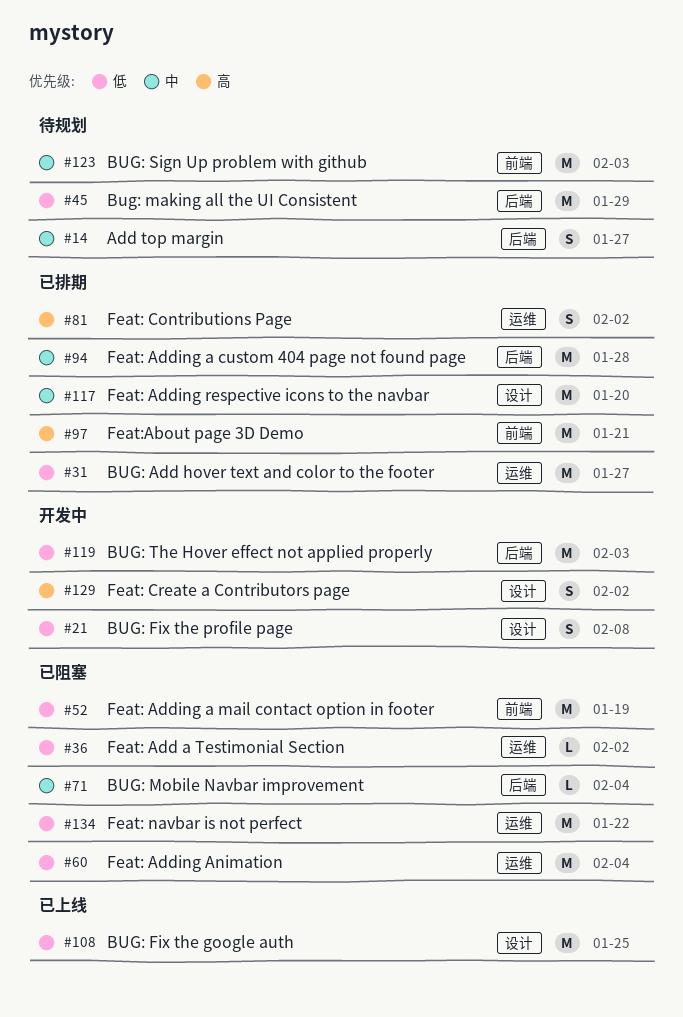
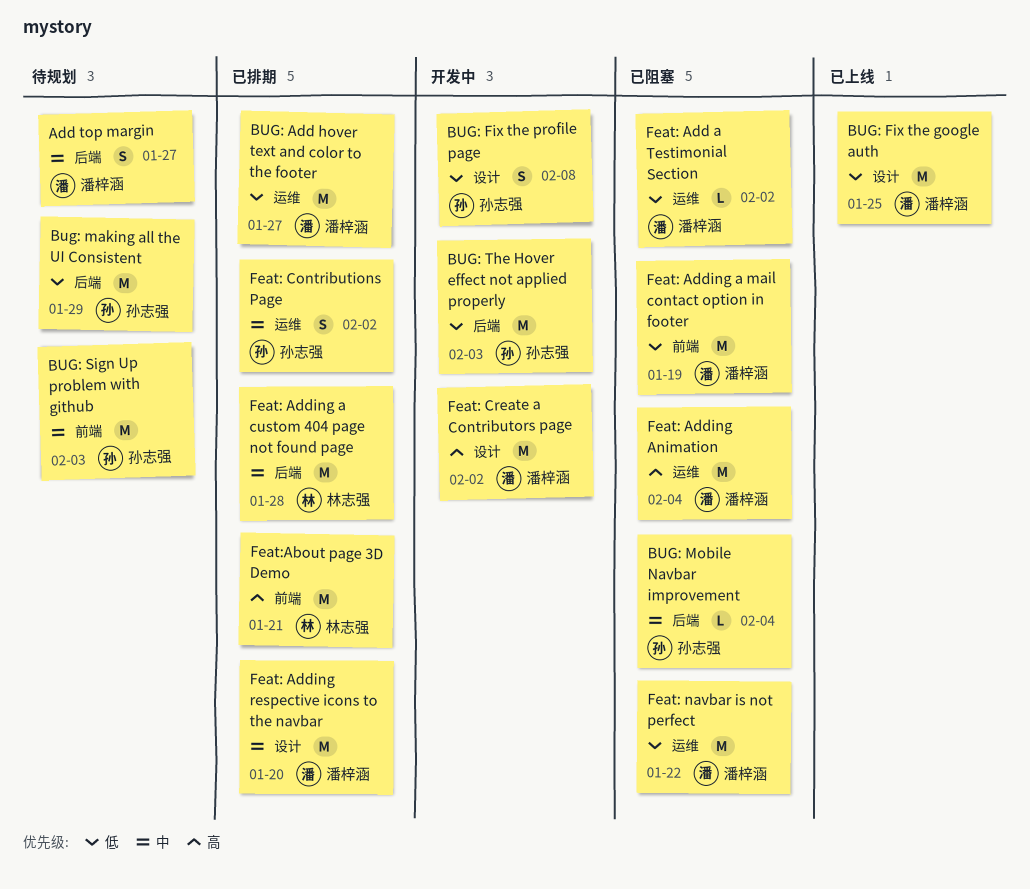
Feat: Adding Animation, priority: 低 -> 高
Feat: Contributions Page, priority: 高 -> 中
Feat: Create a Contributors page, estimate: S -> M

